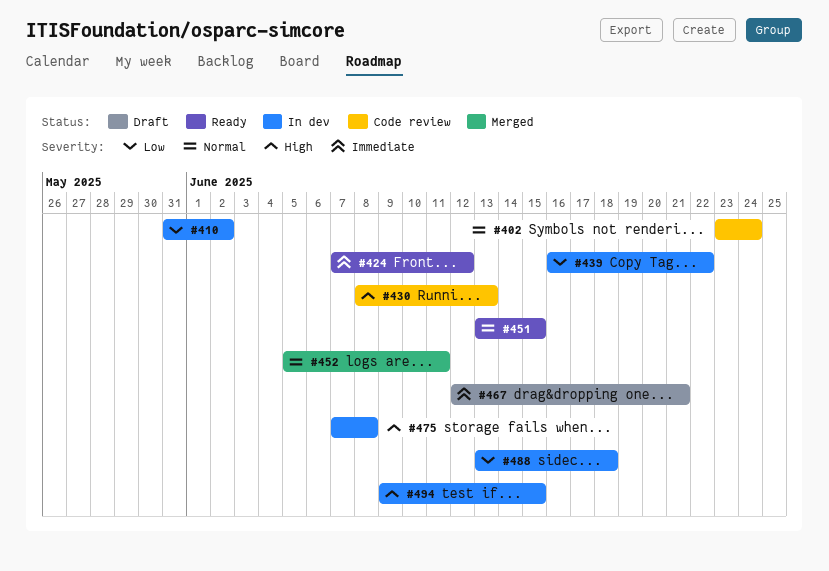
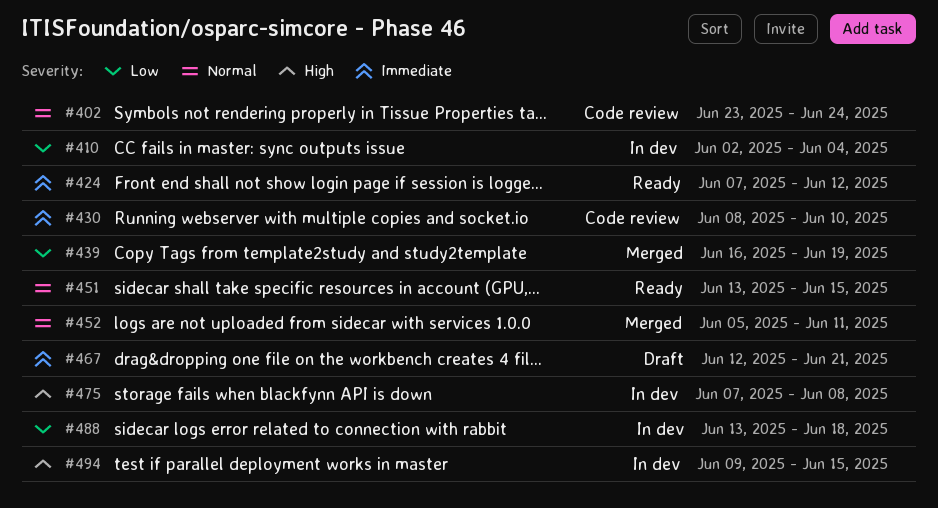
#410, start: May 31 -> Jun 2
#410, due: Jun 2 -> Jun 4
#430, priority: High -> Immediate
#430, due: Jun 13 -> Jun 10
#439, status: In dev -> Merged
#439, due: Jun 22 -> Jun 19

